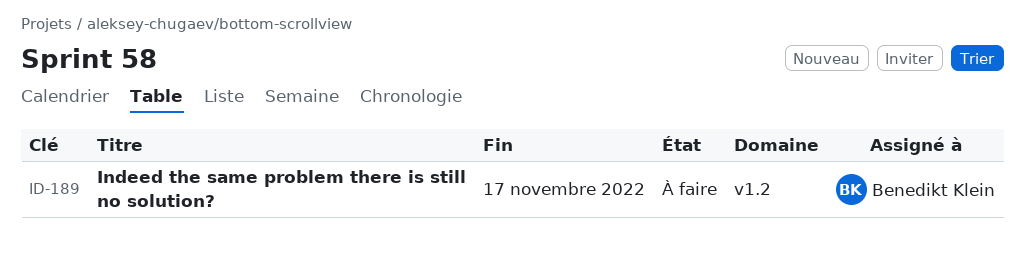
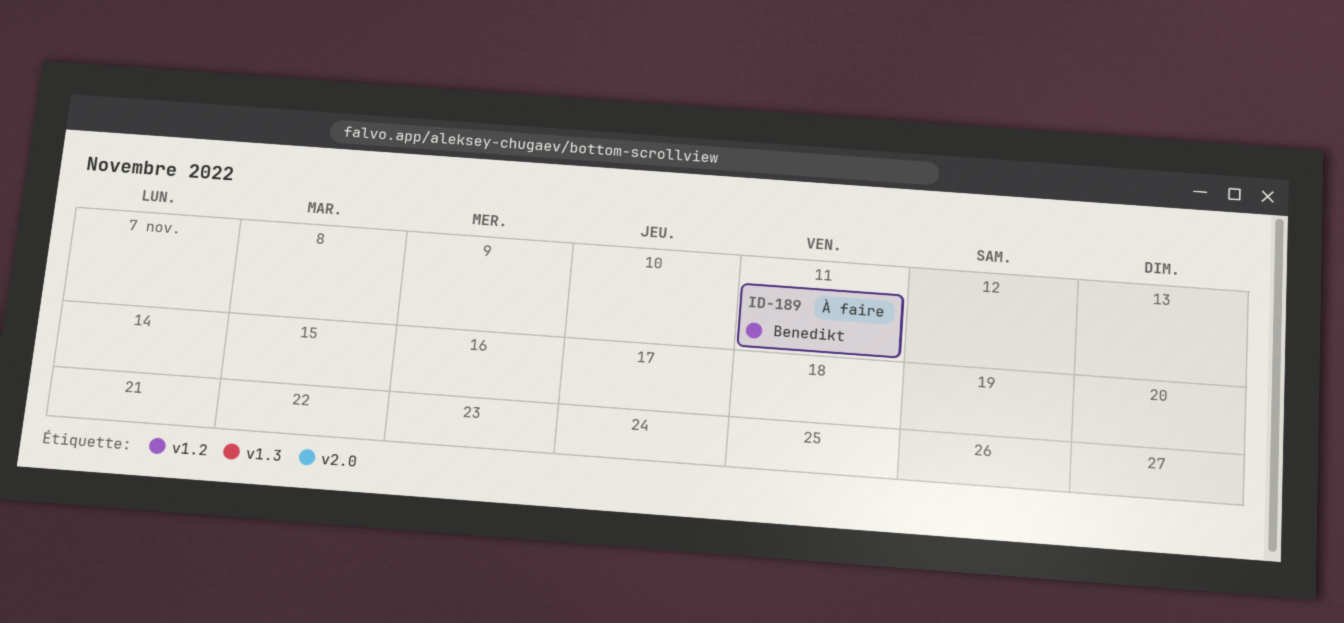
ID-189, due: Nov 17 -> Nov 11

